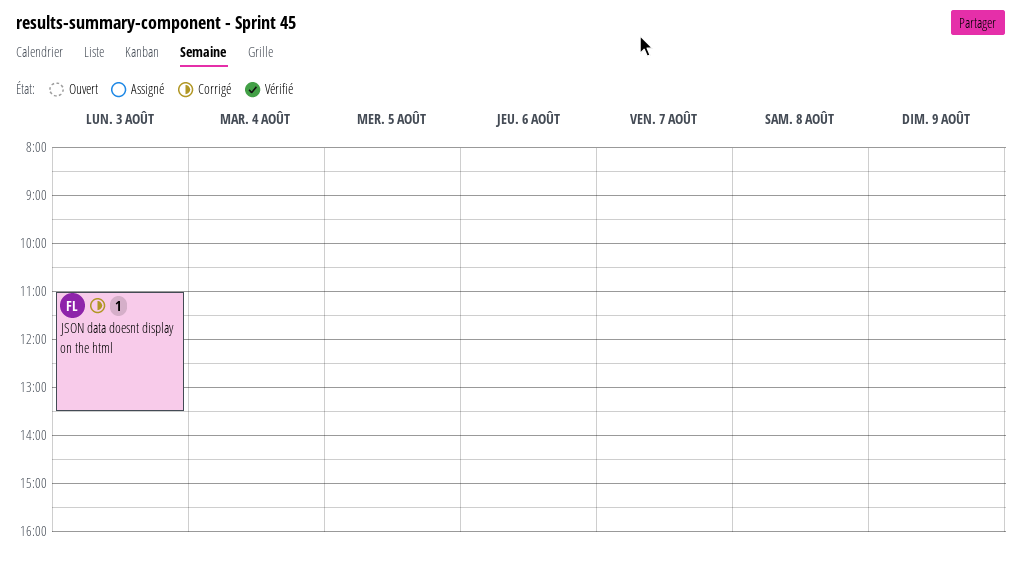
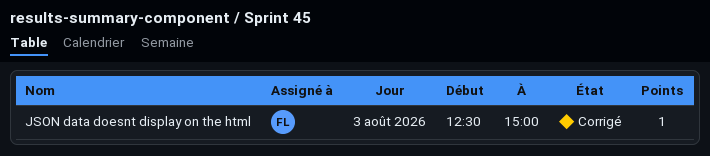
JSON data doesnt display on the html, begins: 11:00 -> 12:30
JSON data doesnt display on the html, ends: 13:30 -> 15:00

